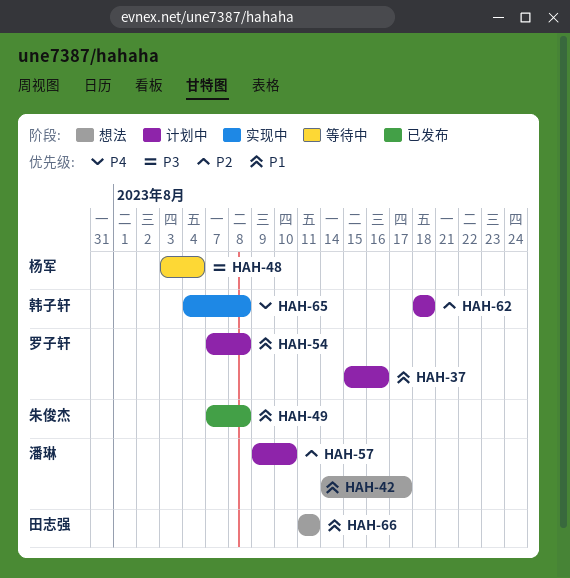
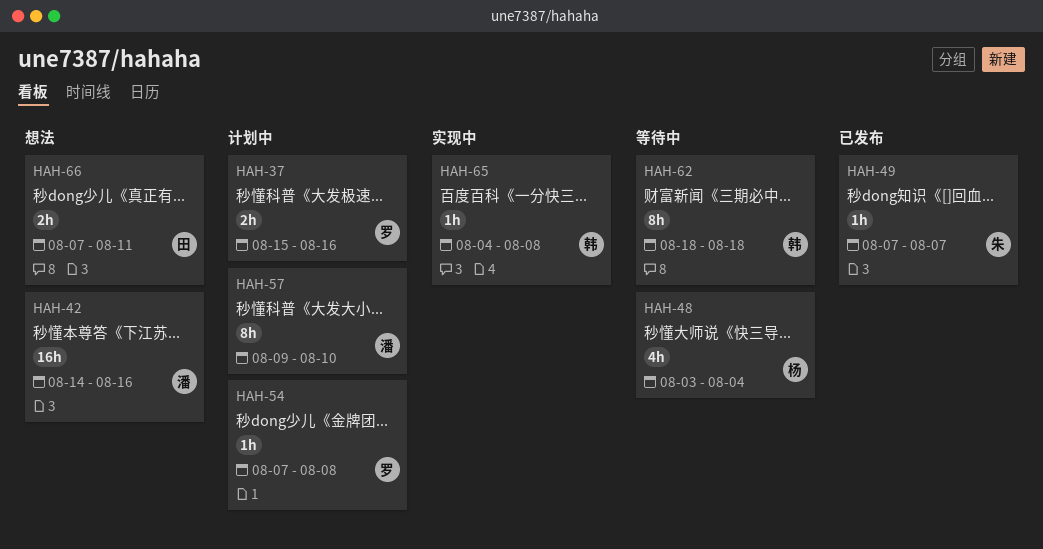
HAH-42, due: Aug 17 -> Aug 16
HAH-49, due: Aug 8 -> Aug 7
HAH-62, status: 计划中 -> 等待中
HAH-66, start: Aug 11 -> Aug 7

